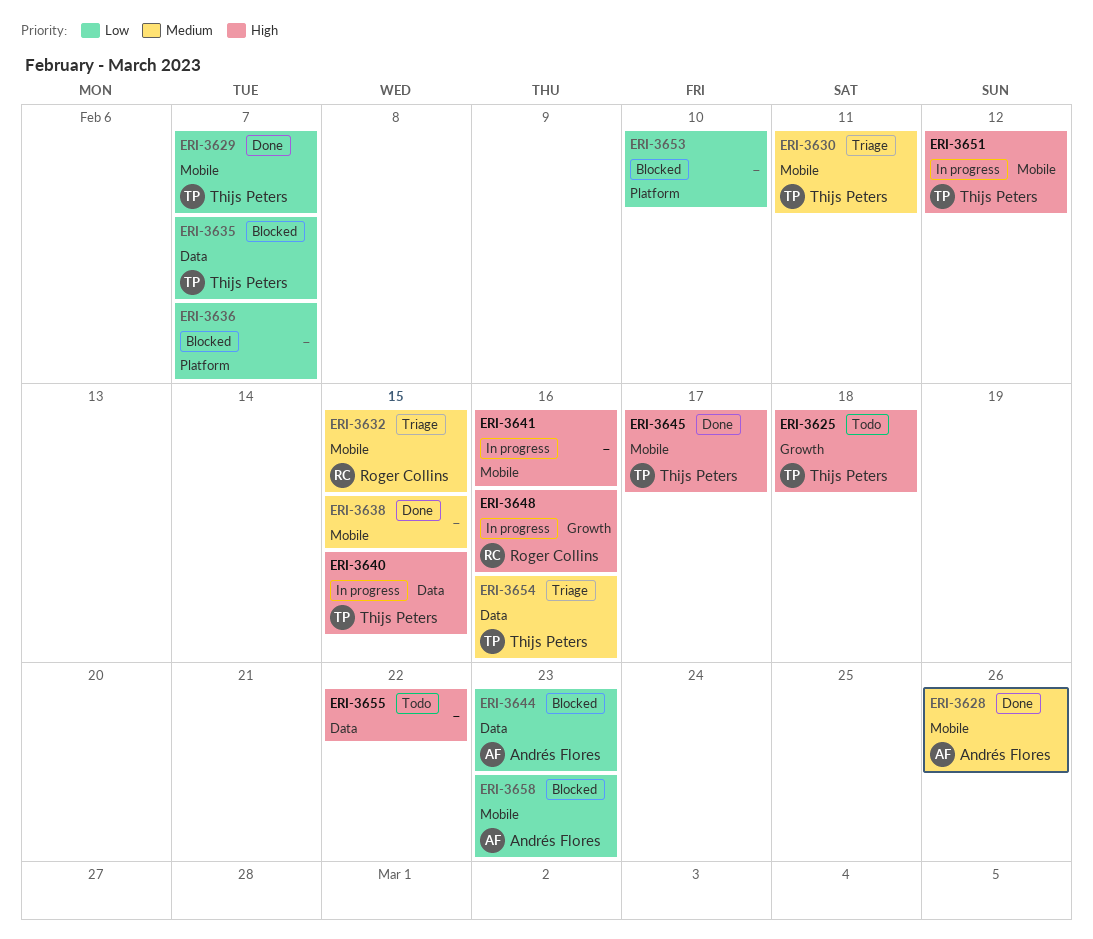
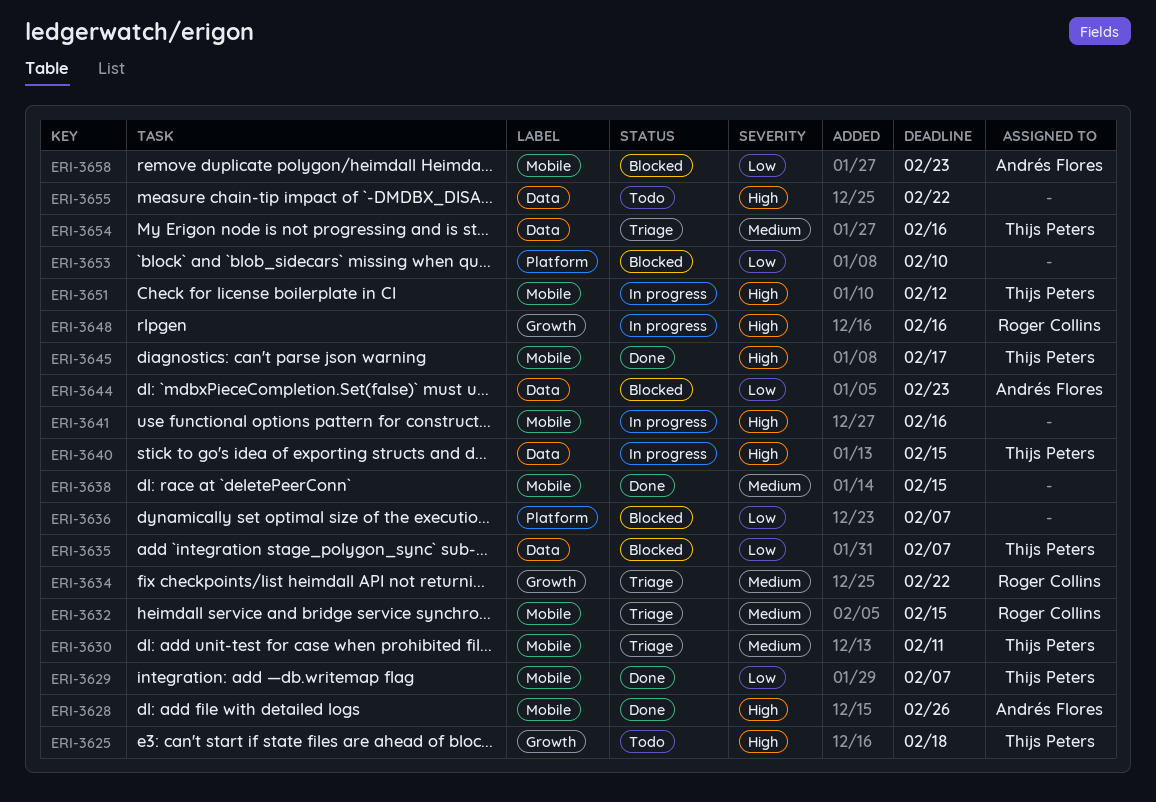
ERI-3628, priority: Medium -> High
ERI-3634: none -> present

